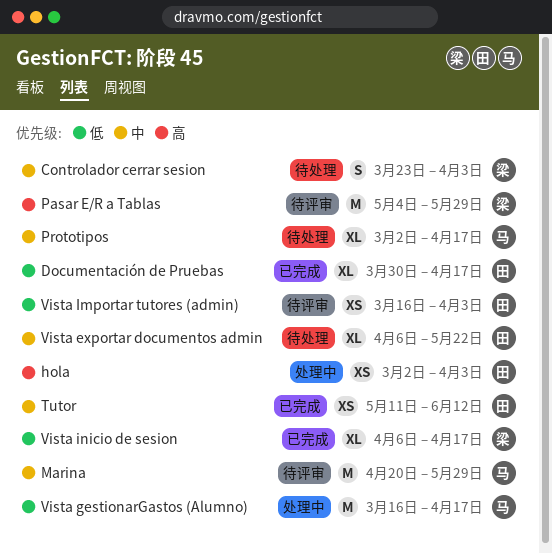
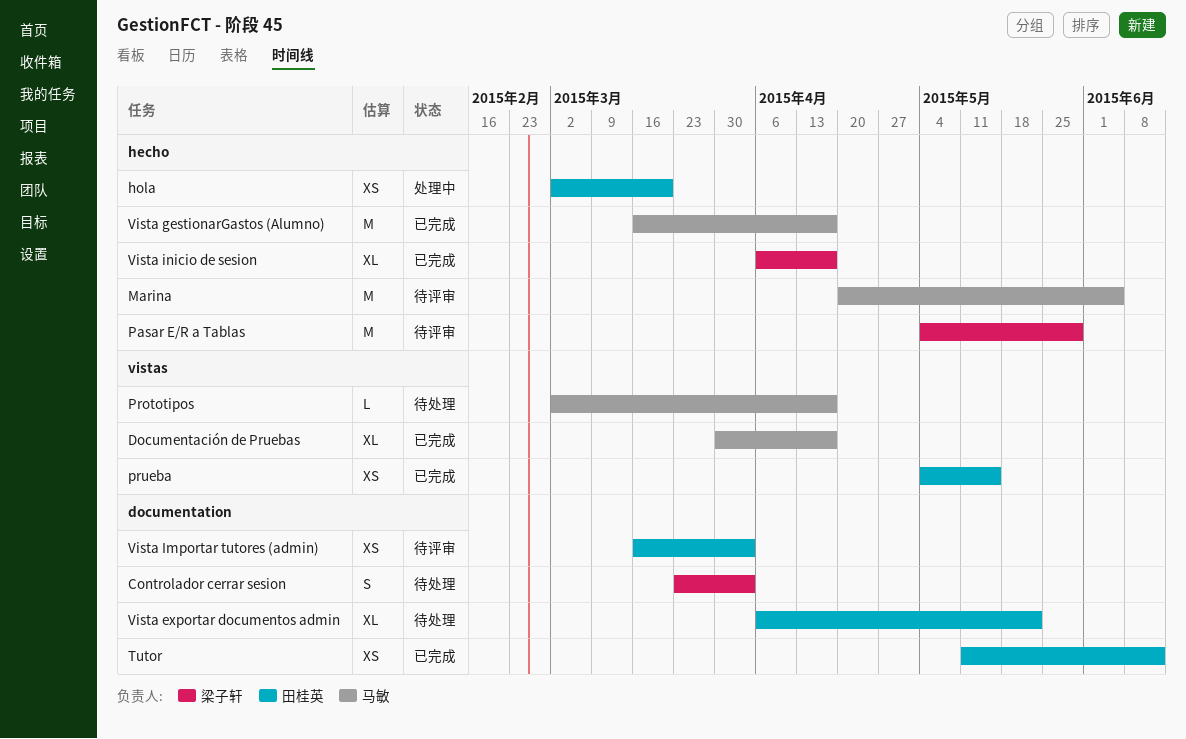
Documentación de Pruebas, owner: 田桂英 -> 马敏
hola, due: Apr 3 -> Mar 20
Marina, due: May 29 -> Jun 5
Prototipos, estimate: XL -> L
prueba: none -> present
Vista gestionarGastos (Alumno), status: 处理中 -> 已完成

